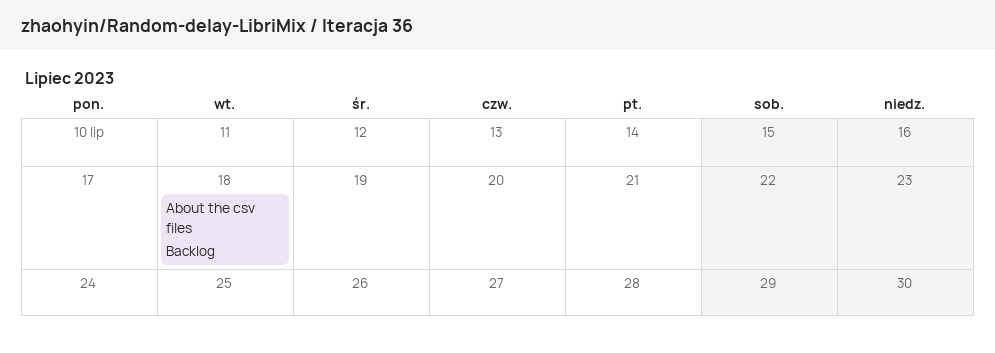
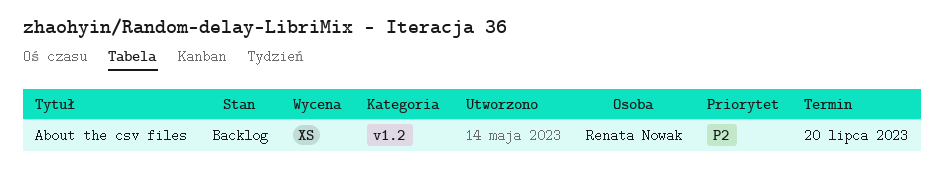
About the csv files, due: Jul 18 -> Jul 20

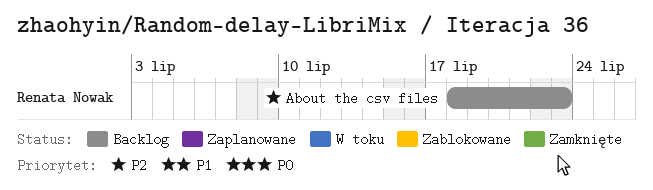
About the csv files, due: Jul 20 -> Jul 23

